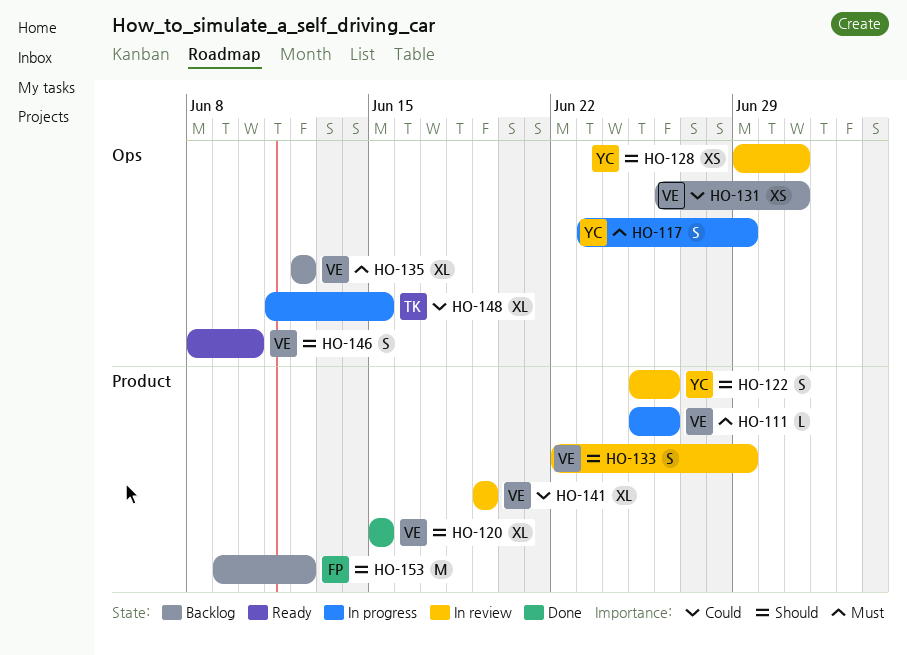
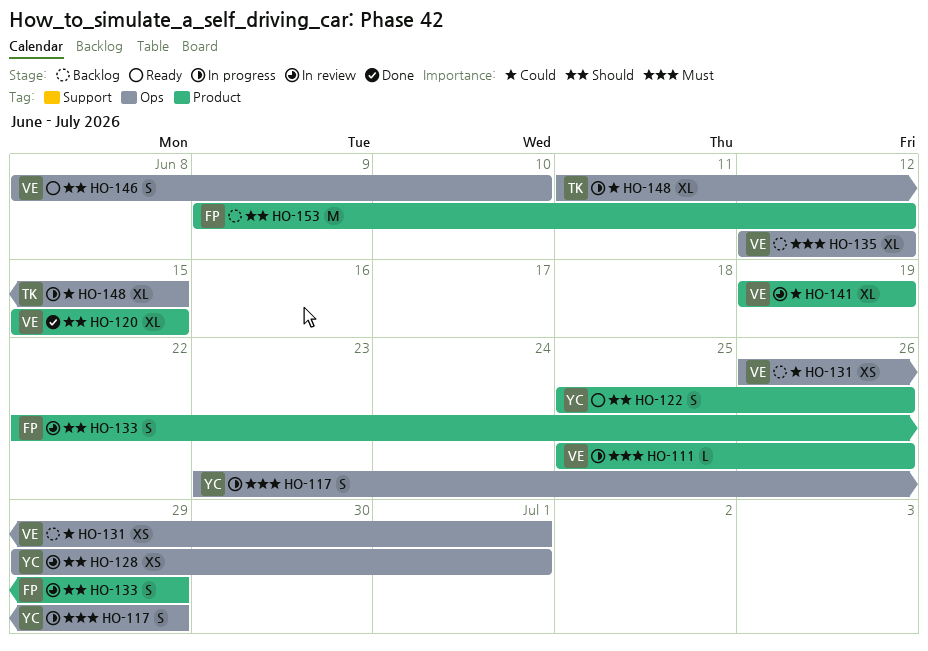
HO-122, status: In review -> Ready
HO-133, owner: VE -> FP

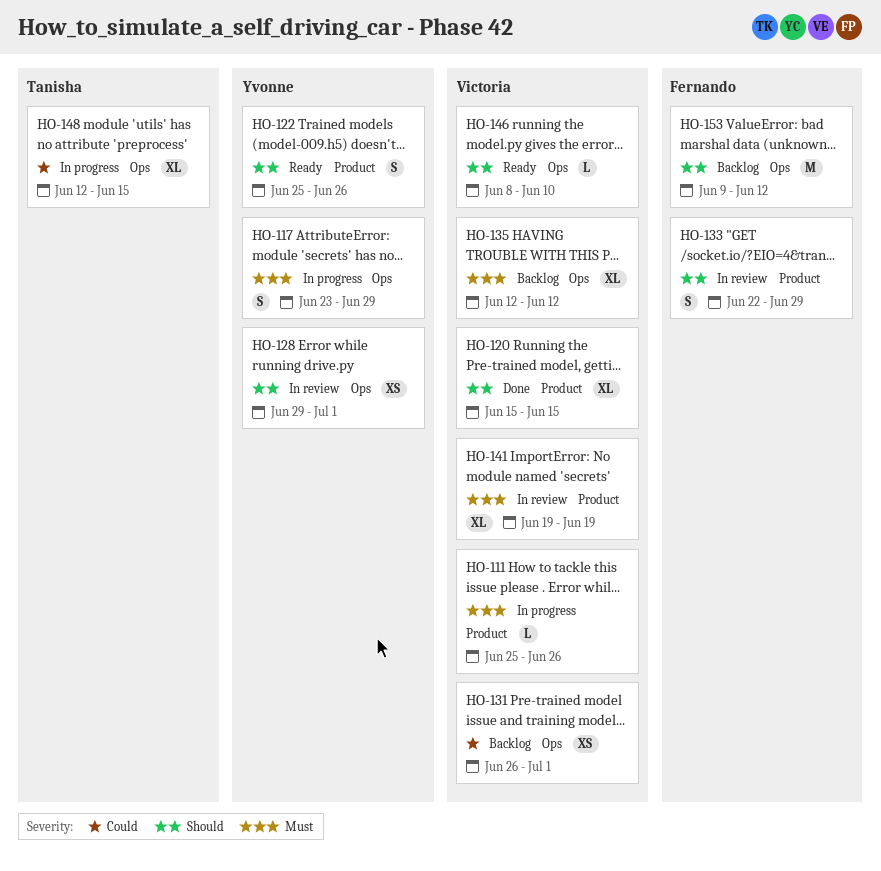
HO-141, priority: Could -> Must
HO-146, estimate: S -> L
HO-148, start: Jun 11 -> Jun 12
HO-153, label: Product -> Ops

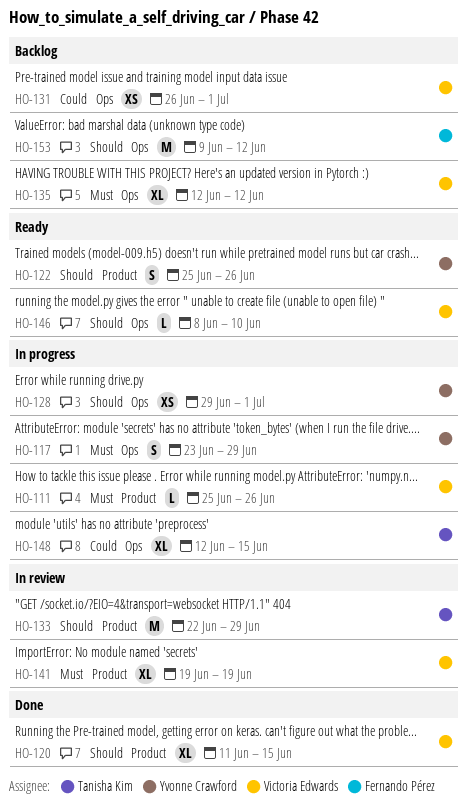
HO-120, start: Jun 15 -> Jun 11
HO-128, status: In review -> In progress
HO-133, owner: Fernando Pérez -> Tanisha Kim
HO-133, estimate: S -> M

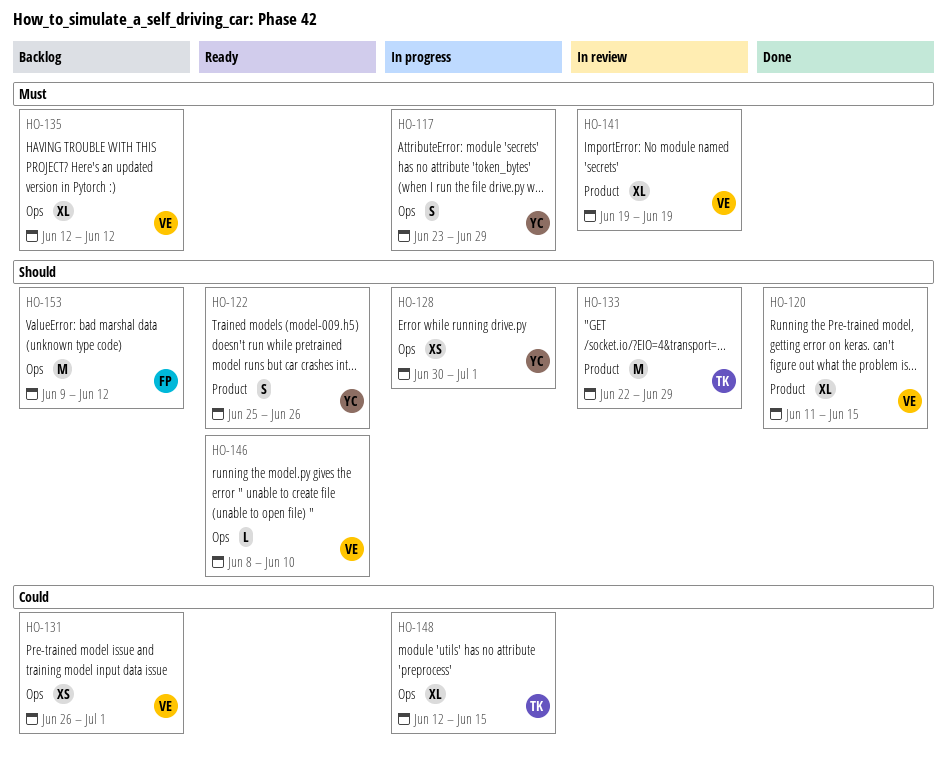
HO-111: present -> none
HO-128, start: Jun 29 -> Jun 30

